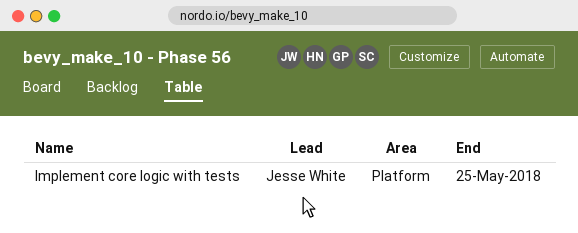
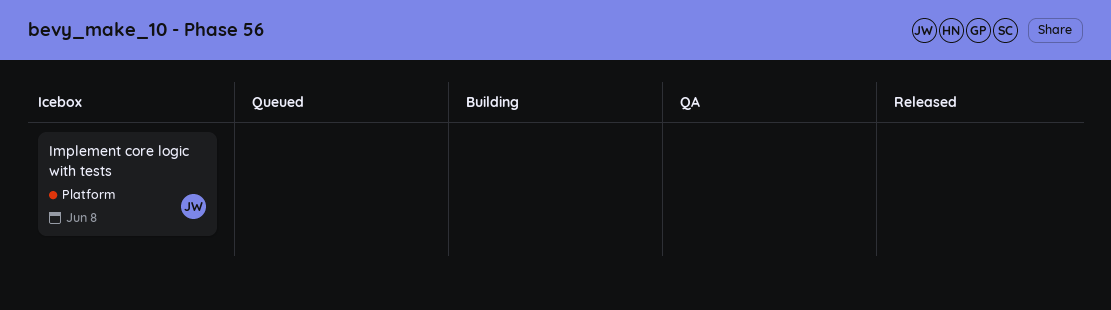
Implement core logic with tests, due: May 25 -> Jun 8

